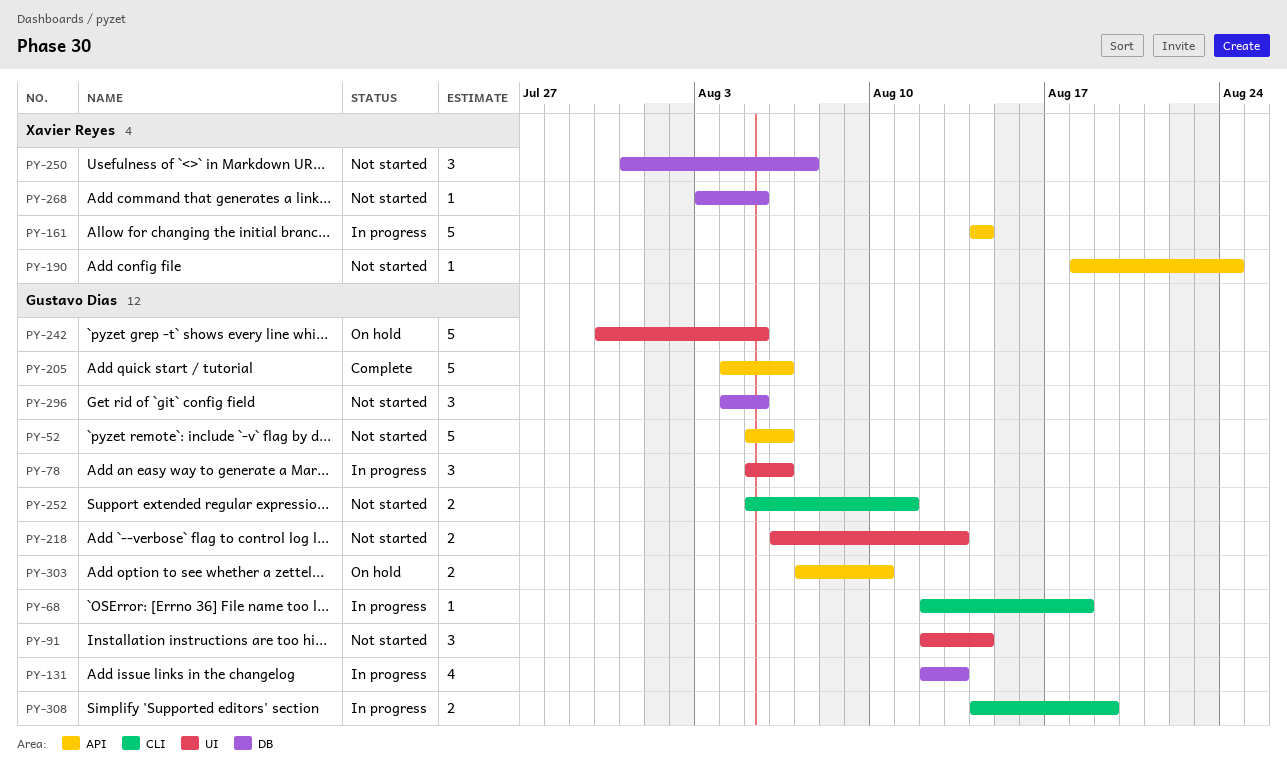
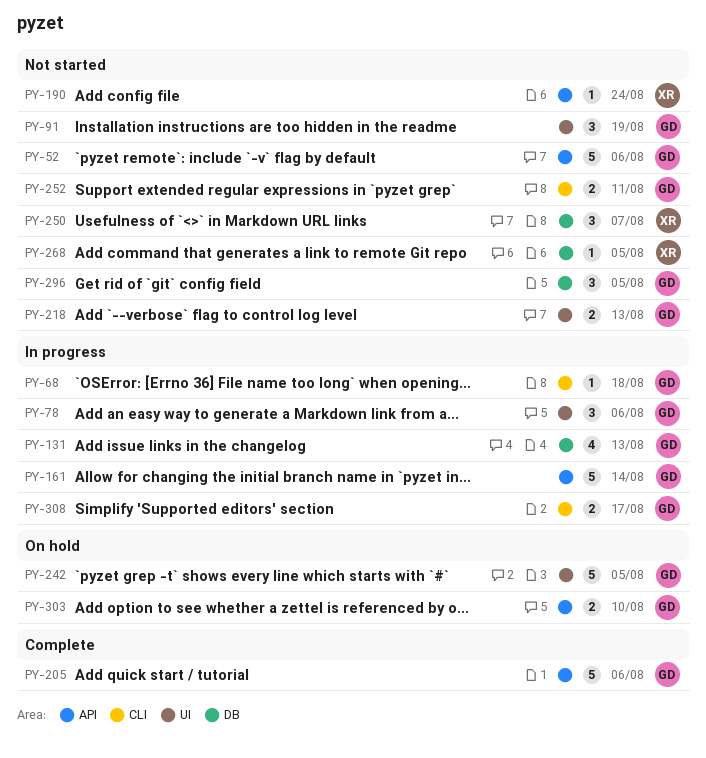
PY-91, due: Aug 14 -> Aug 19
PY-161, owner: Xavier Reyes -> Gustavo Dias
PY-308, due: Aug 19 -> Aug 17

